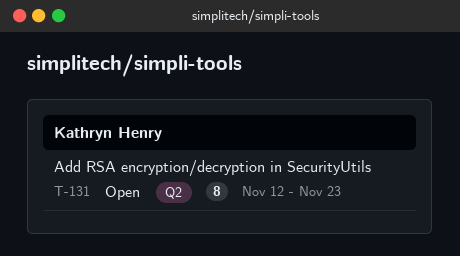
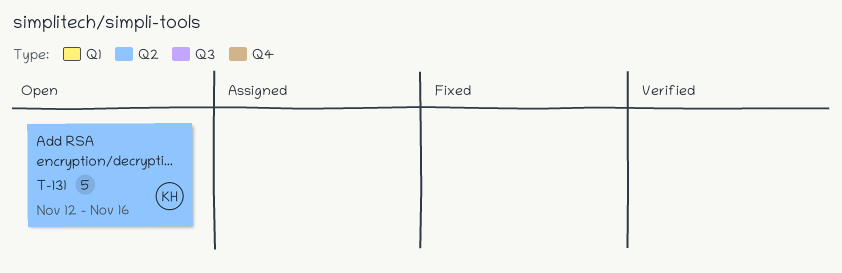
T-131, estimate: 8 -> 5
T-131, due: Nov 23 -> Nov 16

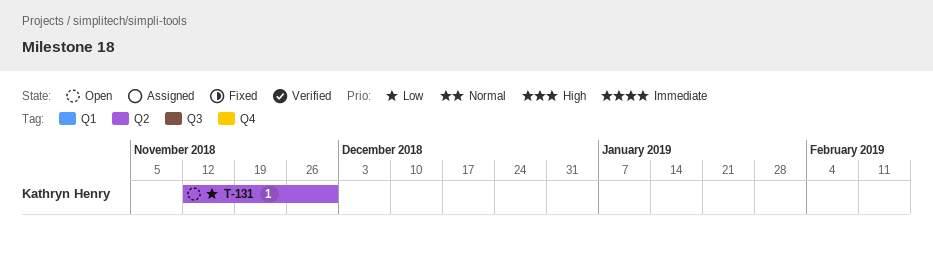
T-131, estimate: 5 -> 1
T-131, due: Nov 16 -> Nov 30

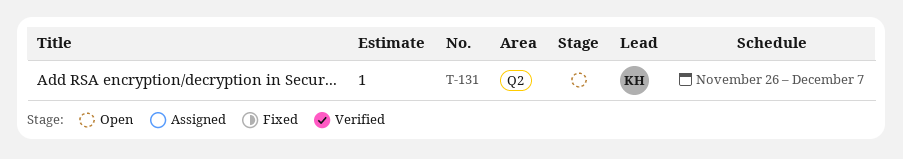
T-131, start: Nov 12 -> Nov 26
T-131, due: Nov 30 -> Dec 7

